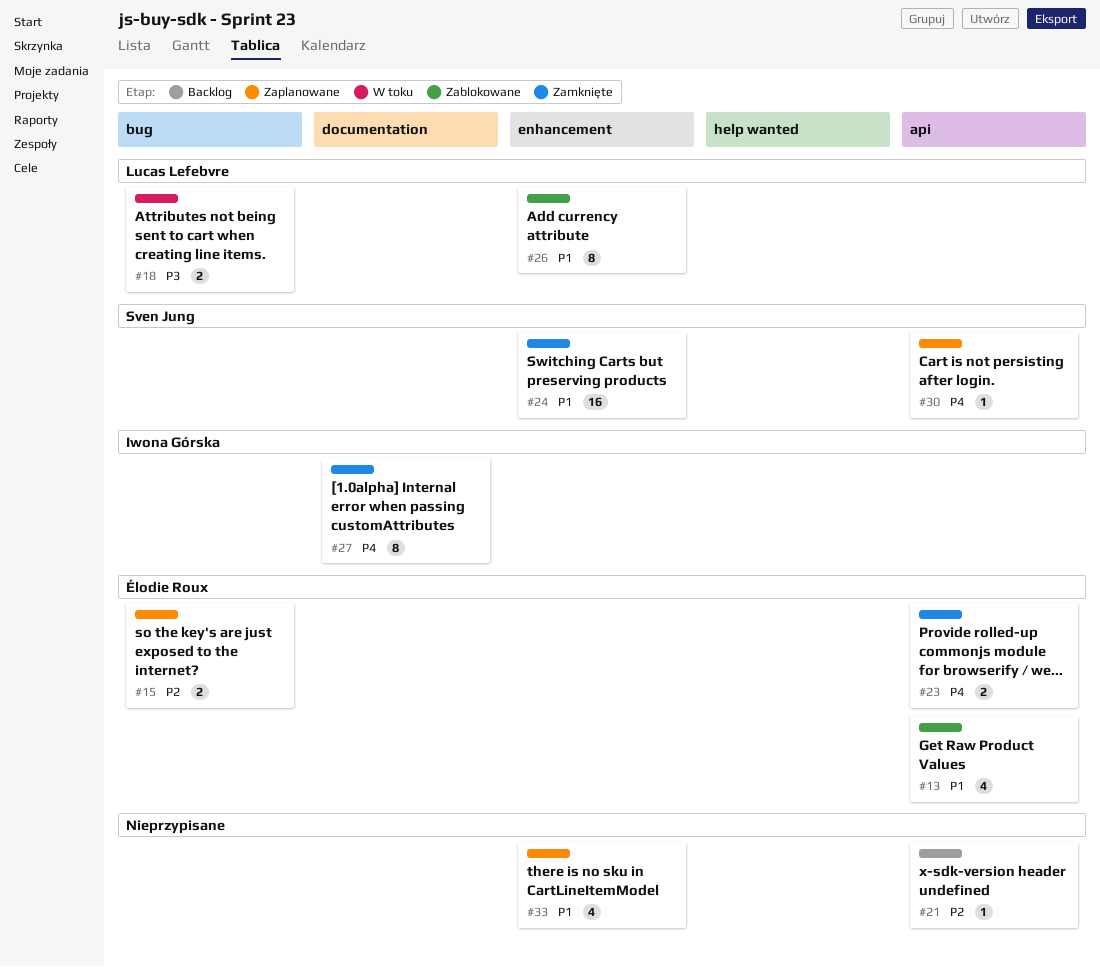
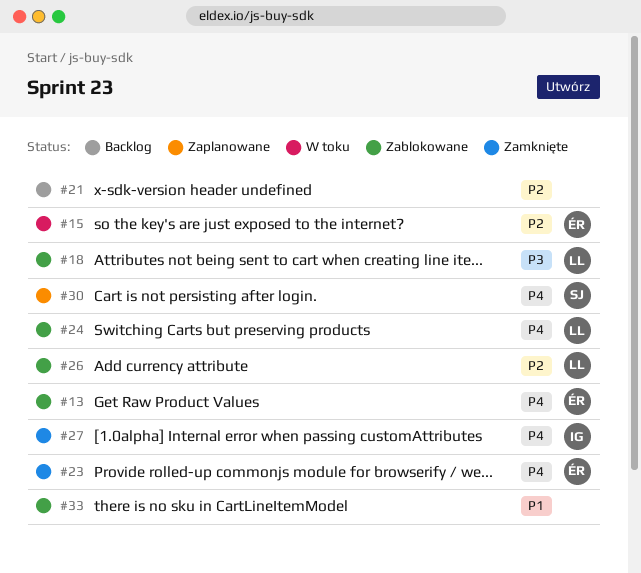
#13, priority: P1 -> P4
#15, status: Zaplanowane -> W toku
#18, status: W toku -> Zablokowane
#24, status: Zamknięte -> Zablokowane
#24, owner: Sven Jung -> Lucas Lefebvre
#24, priority: P1 -> P4
#26, priority: P1 -> P2
#33, status: Zaplanowane -> Zablokowane

